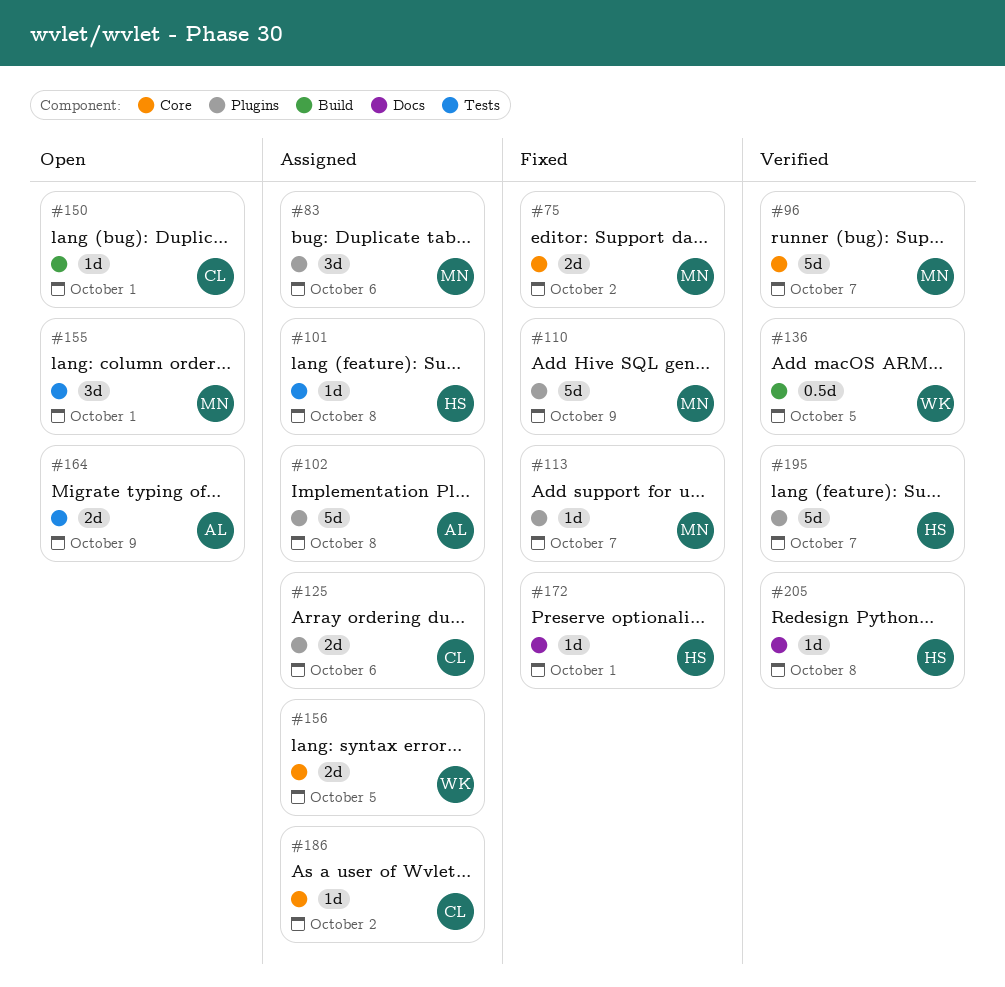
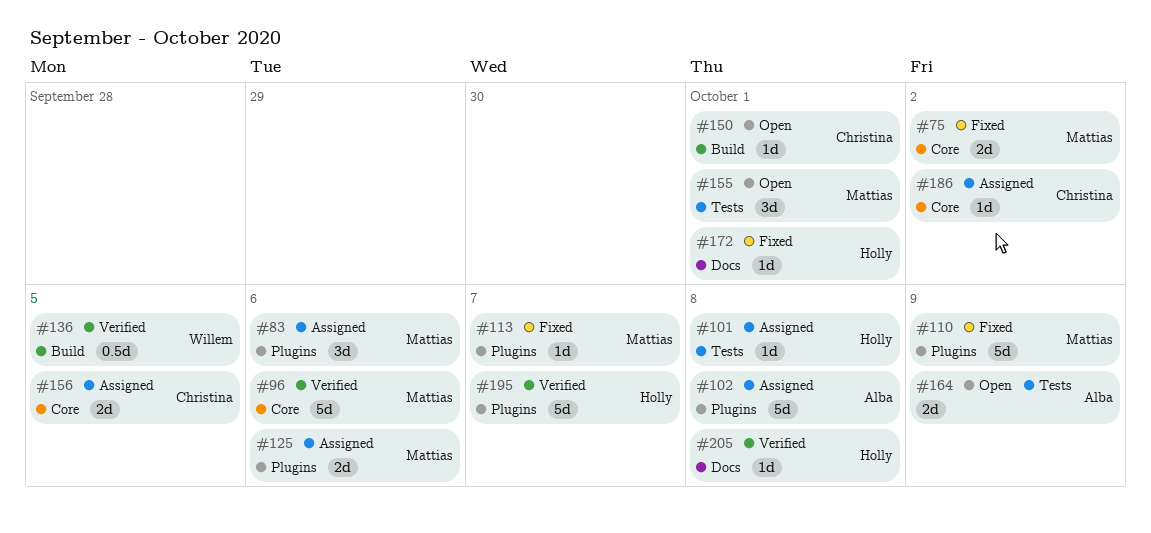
#96, due: Oct 7 -> Oct 6
#125, owner: Christina -> Mattias
#156, owner: Willem -> Christina

